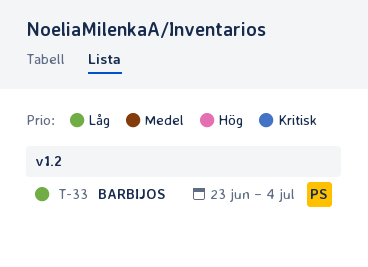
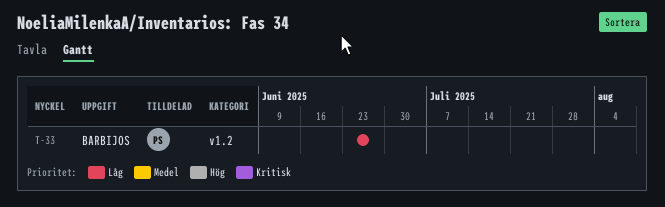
T-33, due: Jul 4 -> Jun 27

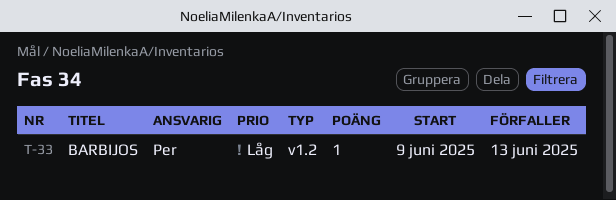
T-33, start: Jun 23 -> Jun 9
T-33, due: Jun 27 -> Jun 13

